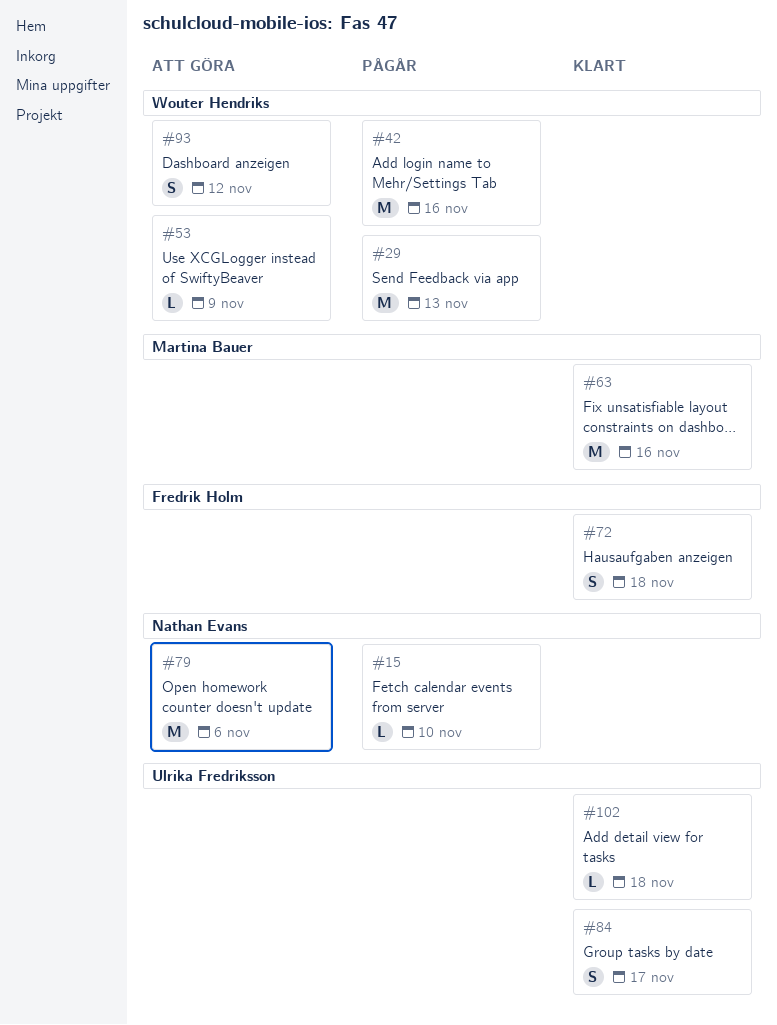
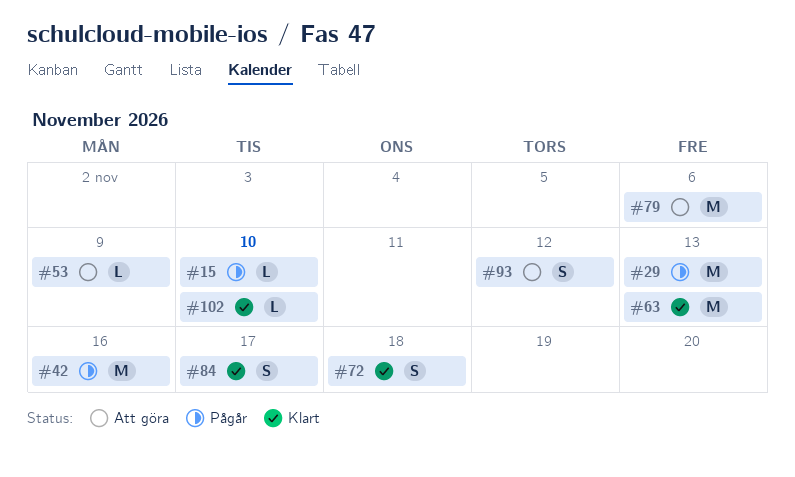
#63, due: Nov 16 -> Nov 13
#102, due: Nov 18 -> Nov 10

